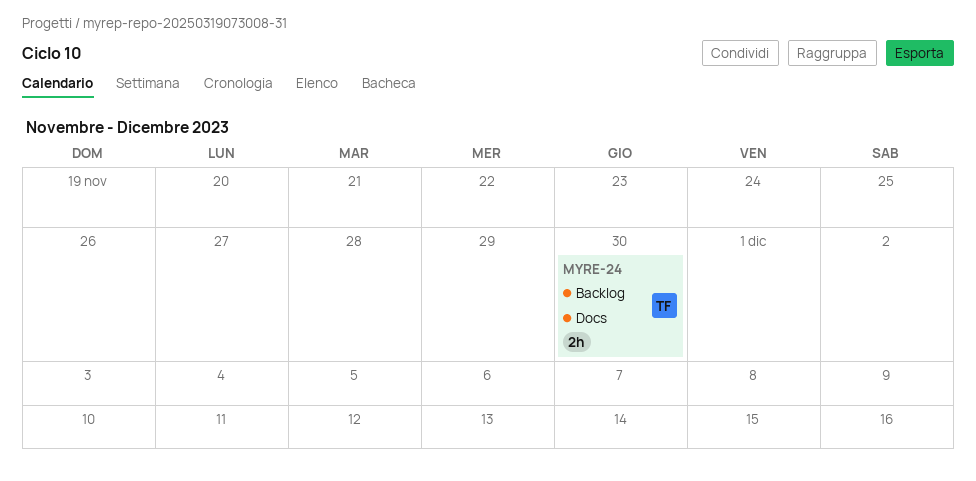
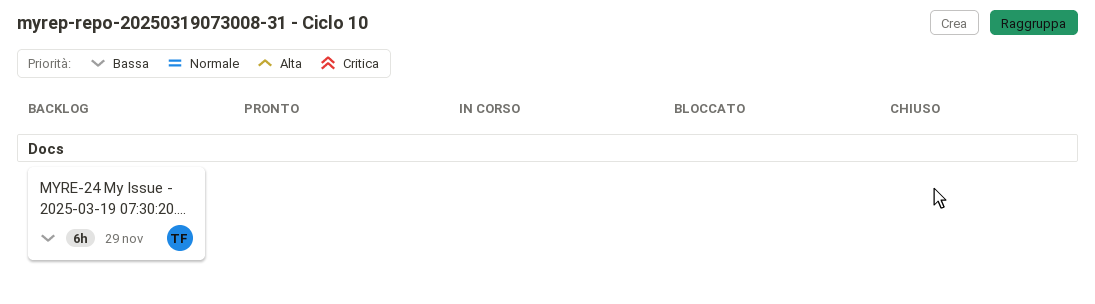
MYRE-24, estimate: 2h -> 6h
MYRE-24, due: Nov 30 -> Nov 29

